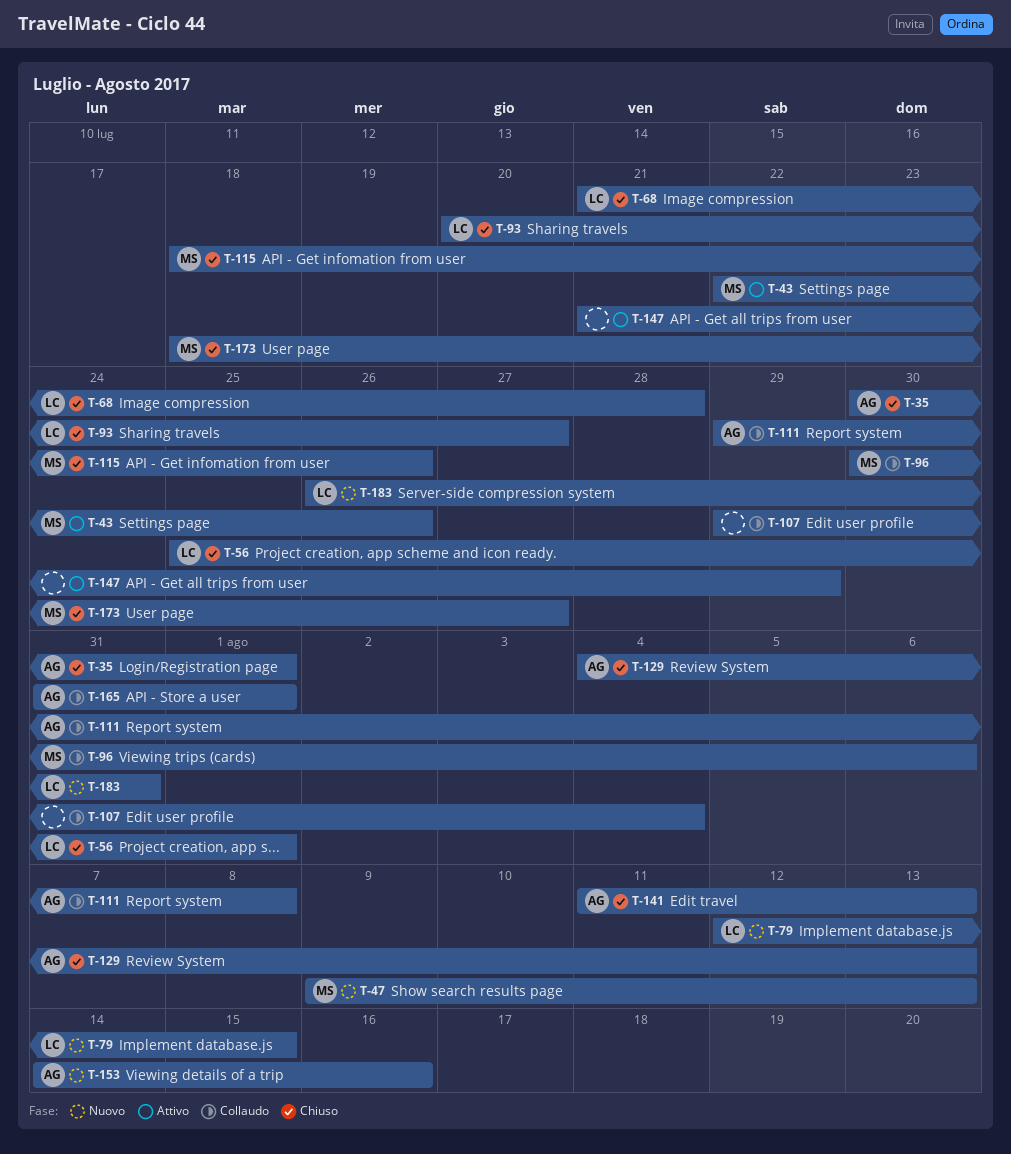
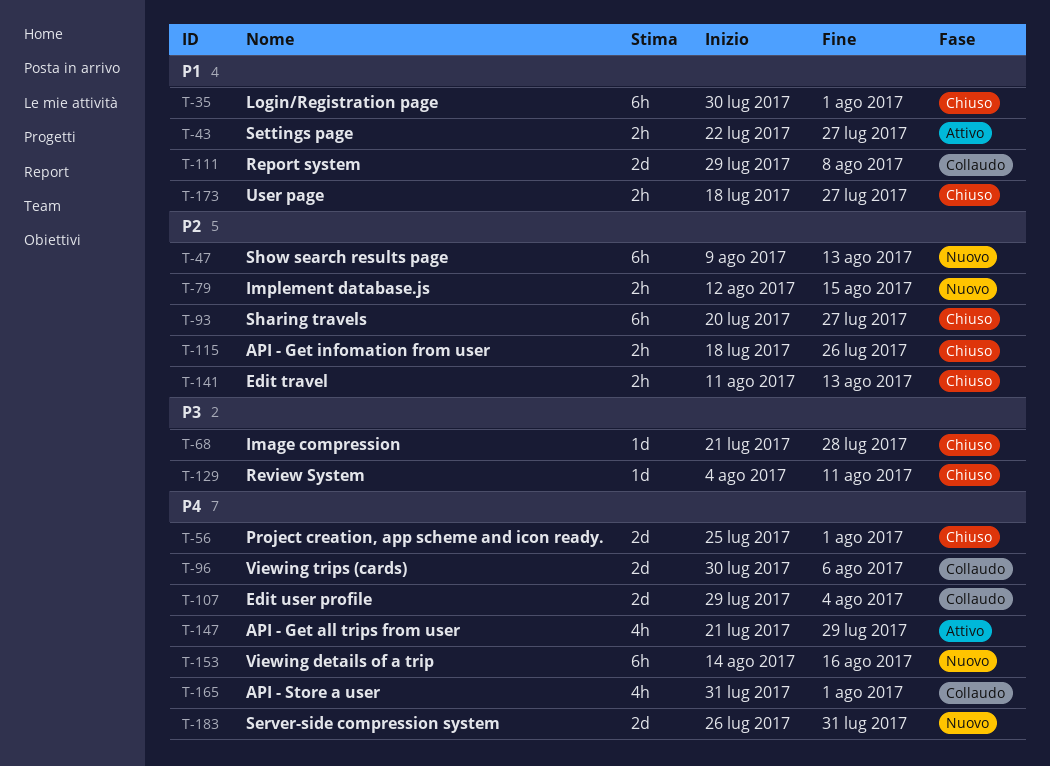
T-43, due: Jul 26 -> Jul 27
T-129, due: Aug 13 -> Aug 11

